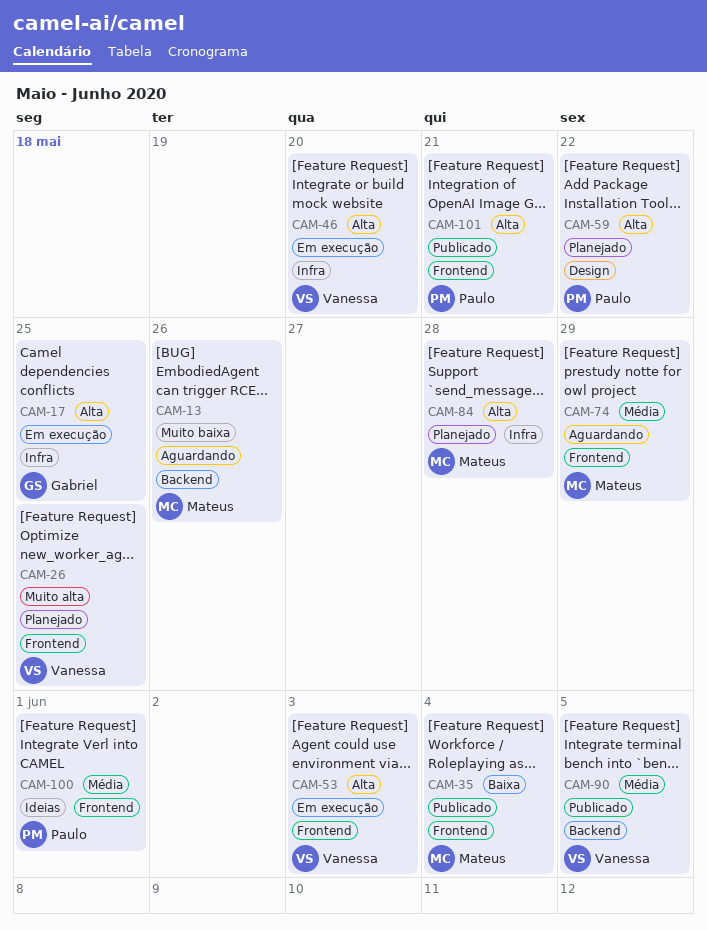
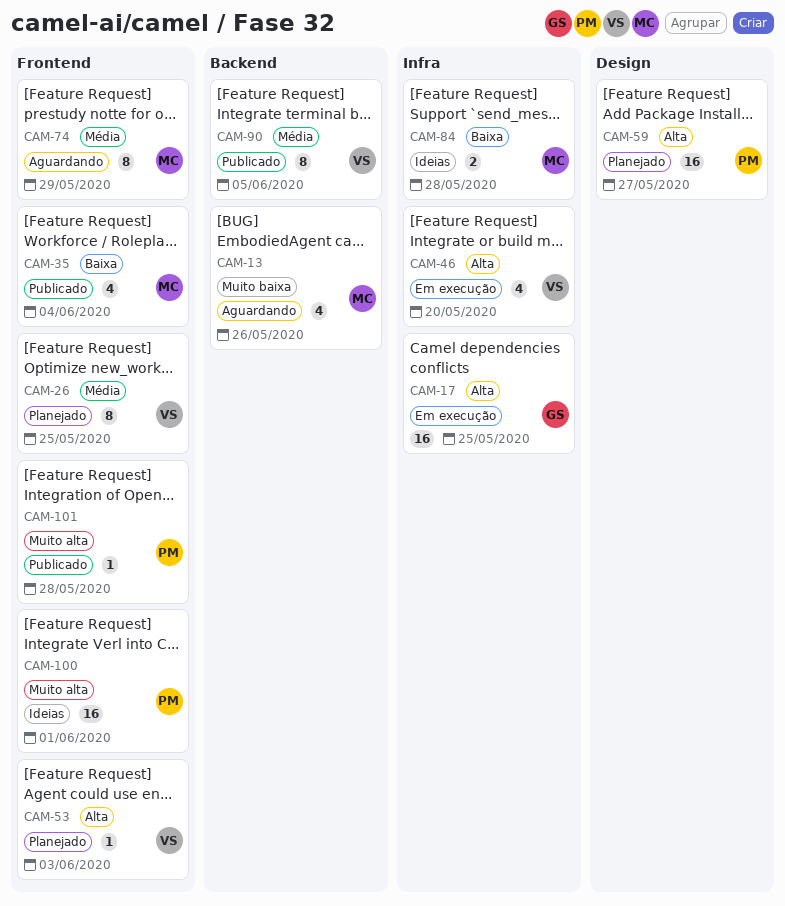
CAM-26, priority: Muito alta -> Média
CAM-53, status: Em execução -> Planejado
CAM-59, due: May 22 -> May 27
CAM-84, status: Planejado -> Ideias
CAM-84, priority: Alta -> Baixa
CAM-100, priority: Média -> Muito alta
CAM-101, priority: Alta -> Muito alta
CAM-101, due: May 21 -> May 28

